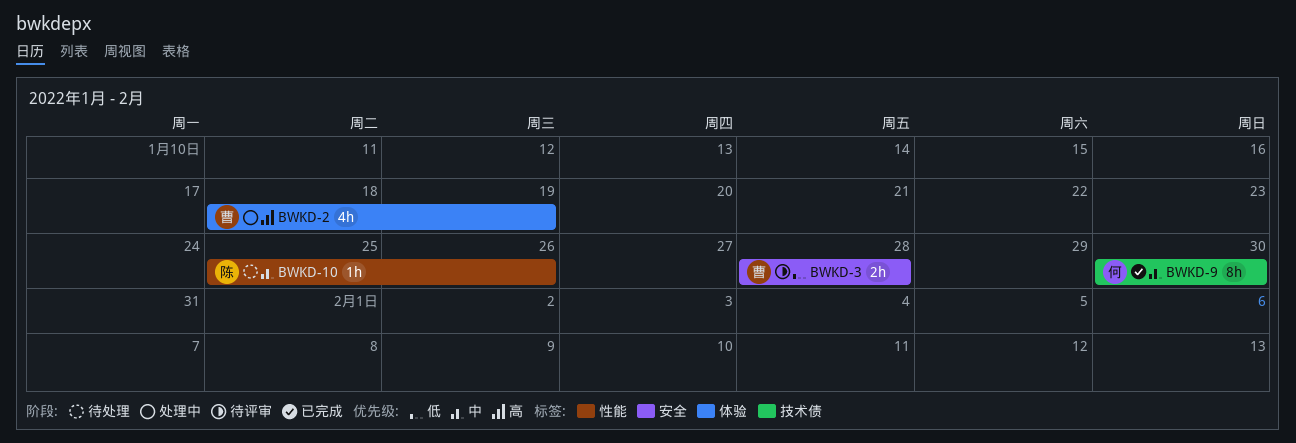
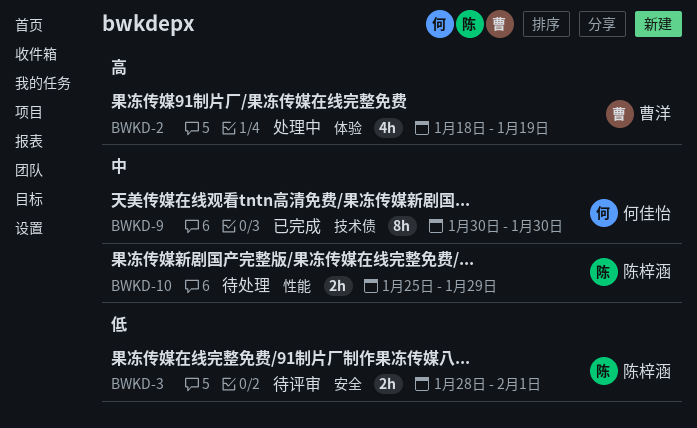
BWKD-3, owner: 曹洋 -> 陈梓涵
BWKD-3, due: Jan 28 -> Feb 1
BWKD-10, estimate: 1h -> 2h
BWKD-10, due: Jan 26 -> Jan 29

